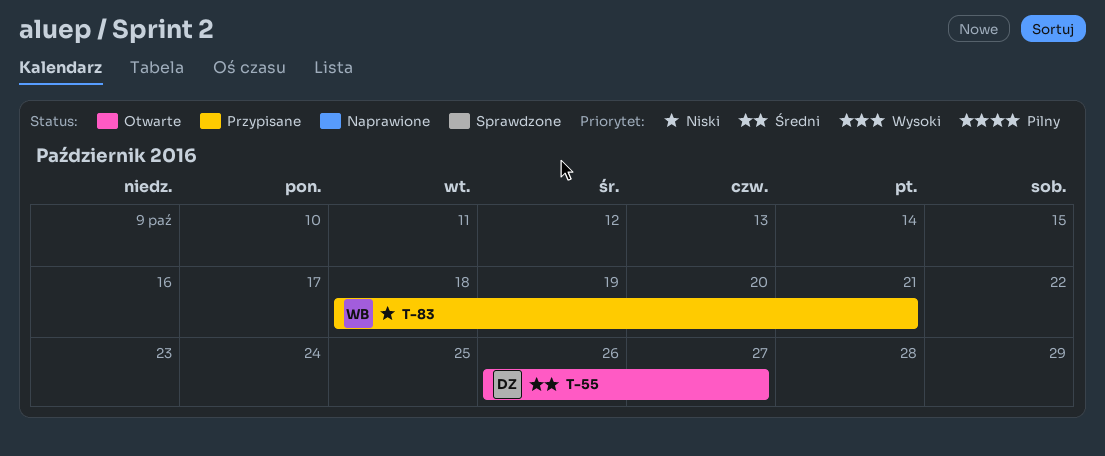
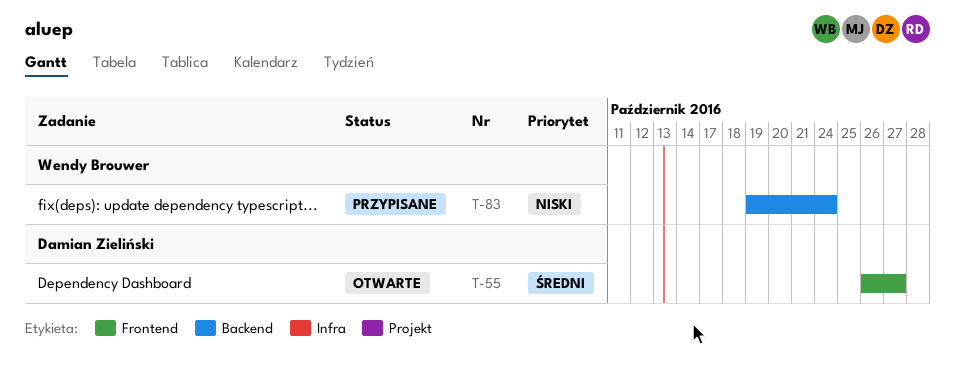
T-83, start: Oct 18 -> Oct 19
T-83, due: Oct 21 -> Oct 24

